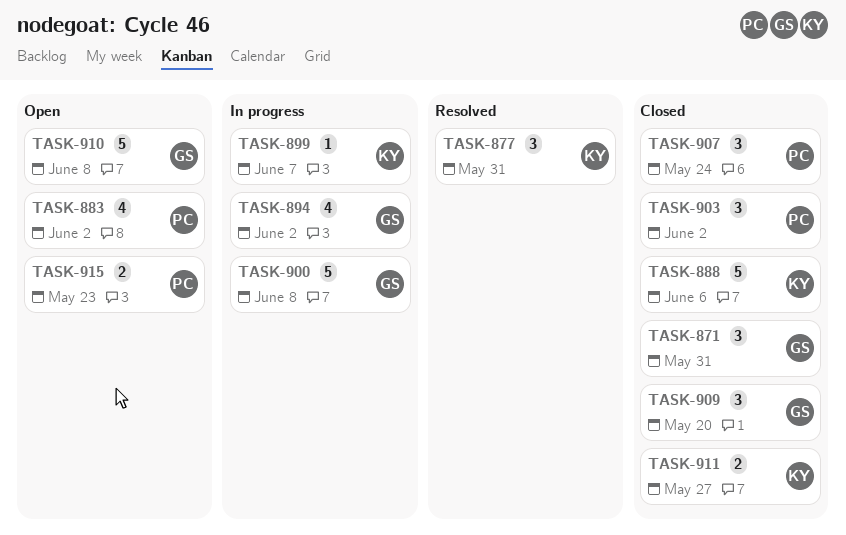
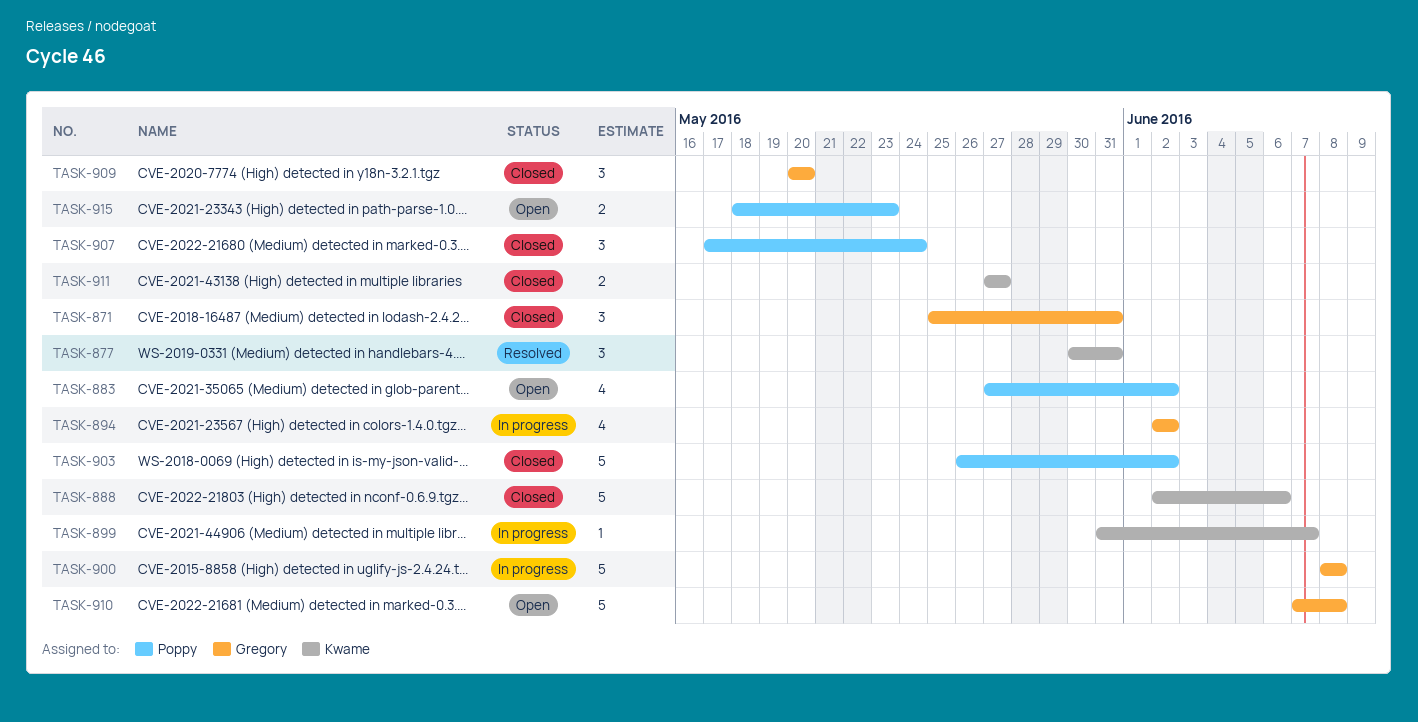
TASK-903, estimate: 3 -> 5

